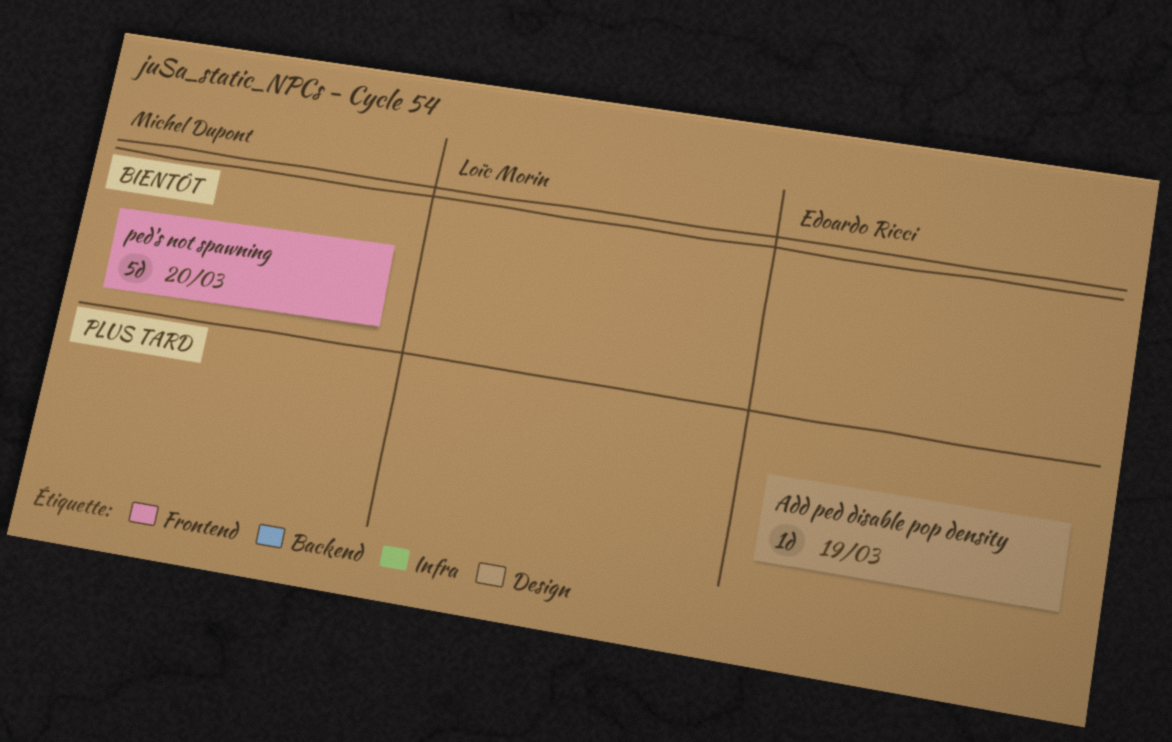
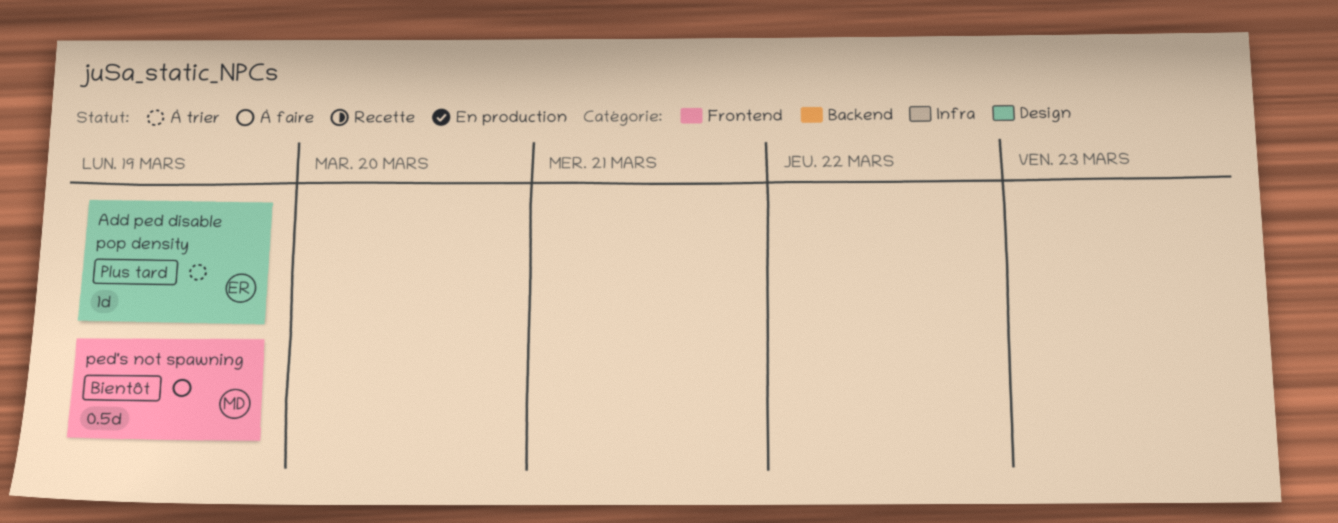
ped's not spawning, estimate: 5d -> 0.5d
ped's not spawning, due: Mar 20 -> Mar 19

